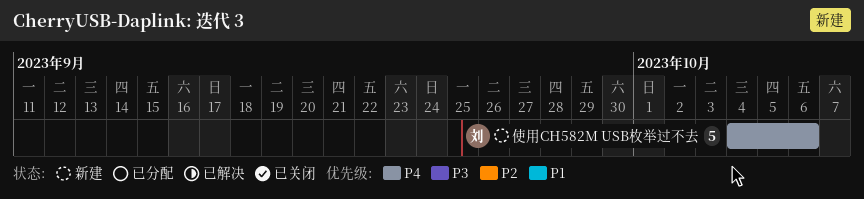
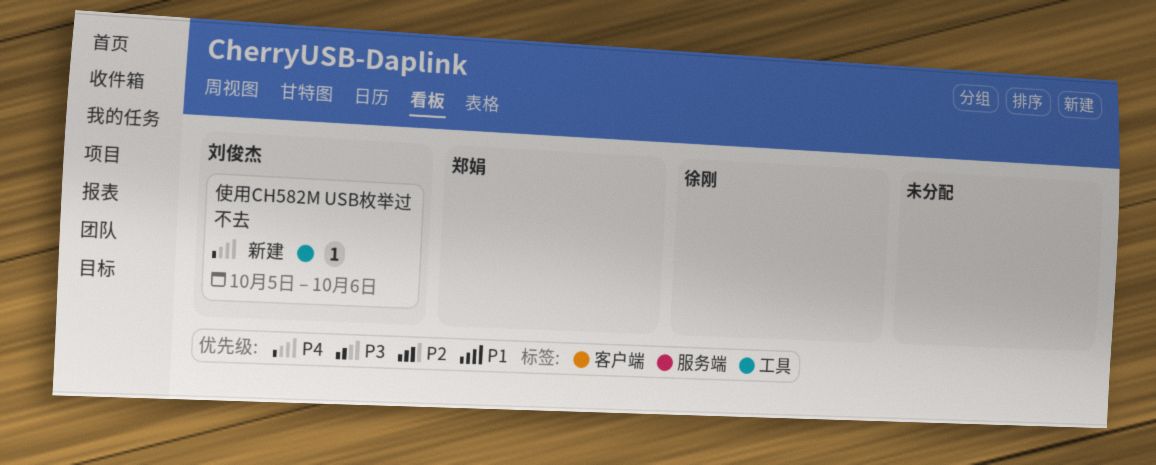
使用CH582M USB枚举过不去, estimate: 5 -> 1
使用CH582M USB枚举过不去, start: Oct 4 -> Oct 5

